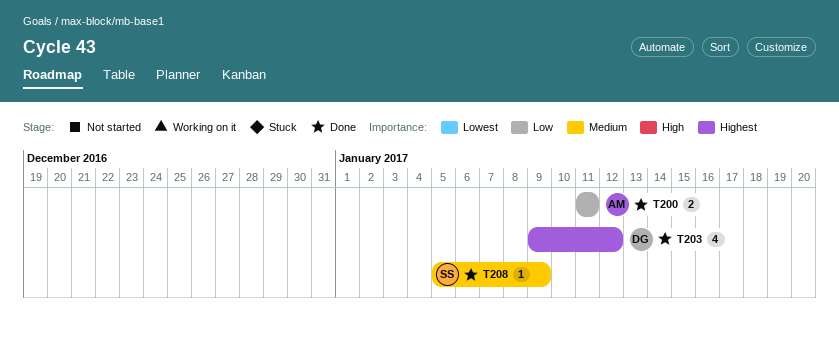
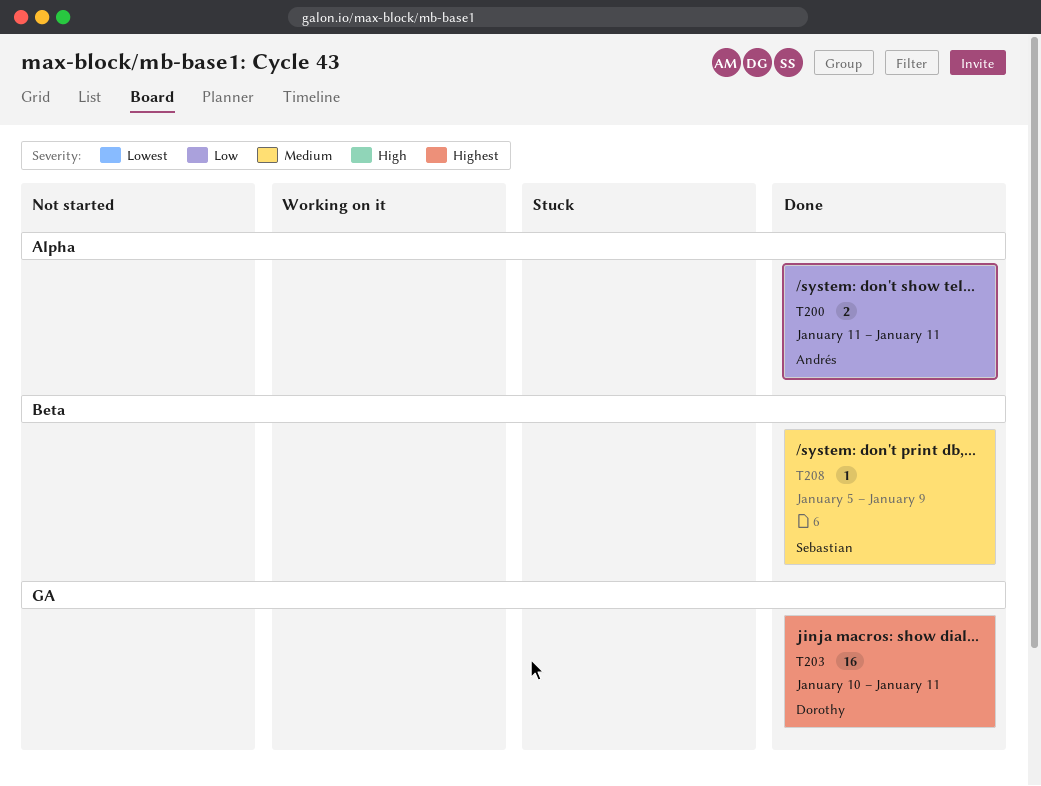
T203, estimate: 4 -> 16
T203, start: Jan 9 -> Jan 10
T203, due: Jan 12 -> Jan 11

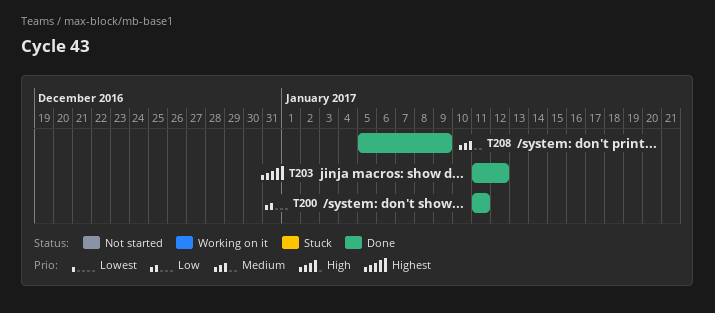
T203, start: Jan 10 -> Jan 11
T203, due: Jan 11 -> Jan 12

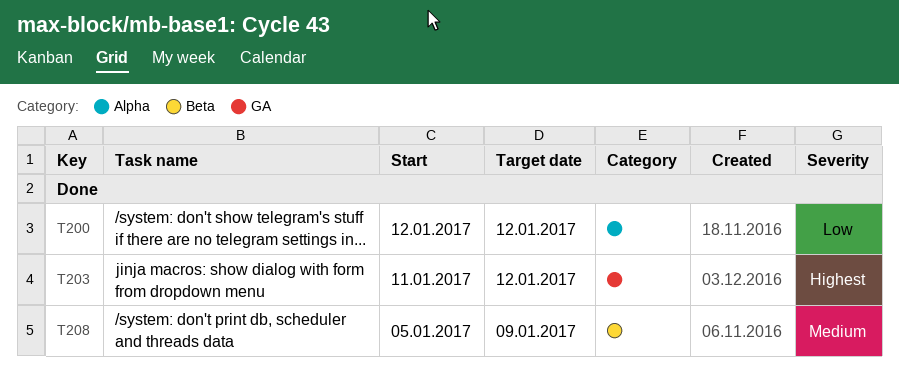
T200, start: Jan 11 -> Jan 12
T200, due: Jan 11 -> Jan 12

